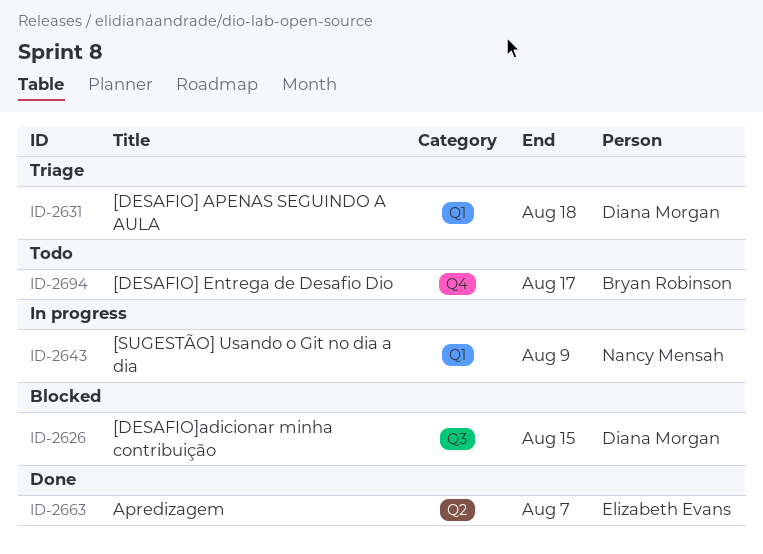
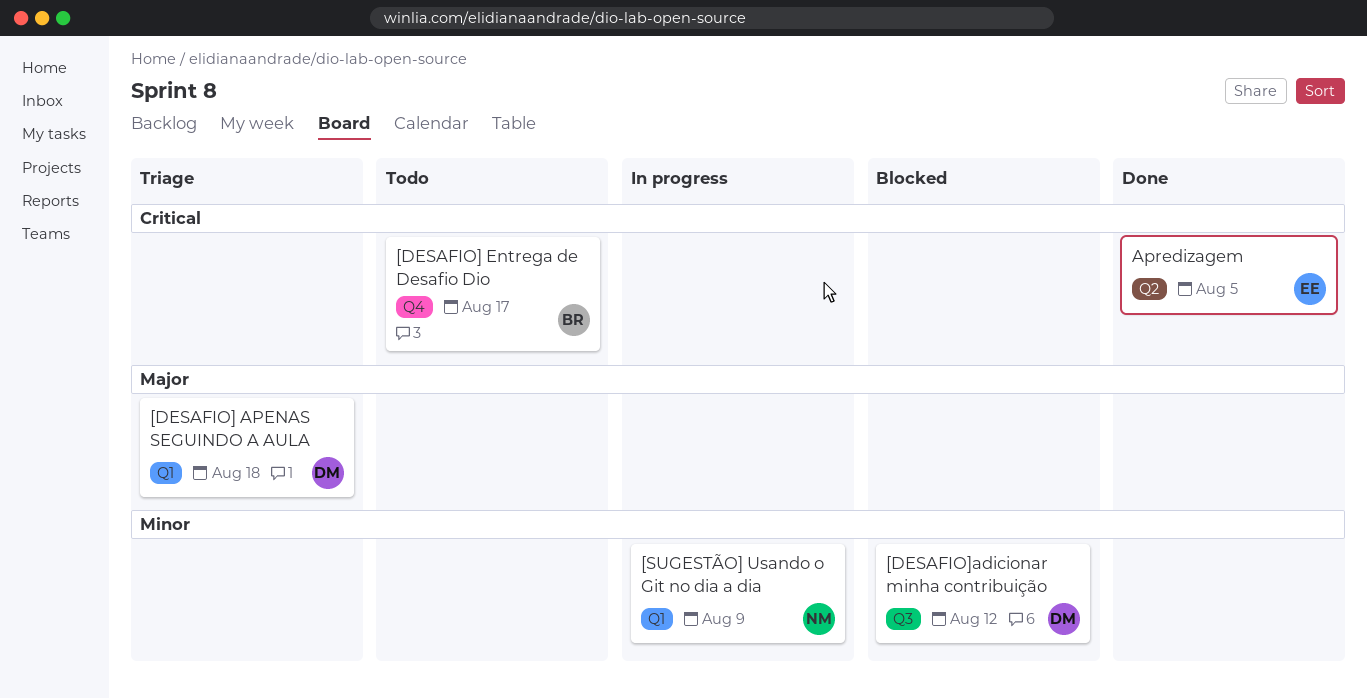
[DESAFIO]adicionar minha contribuição, due: Aug 15 -> Aug 12
Apredizagem, due: Aug 7 -> Aug 5

